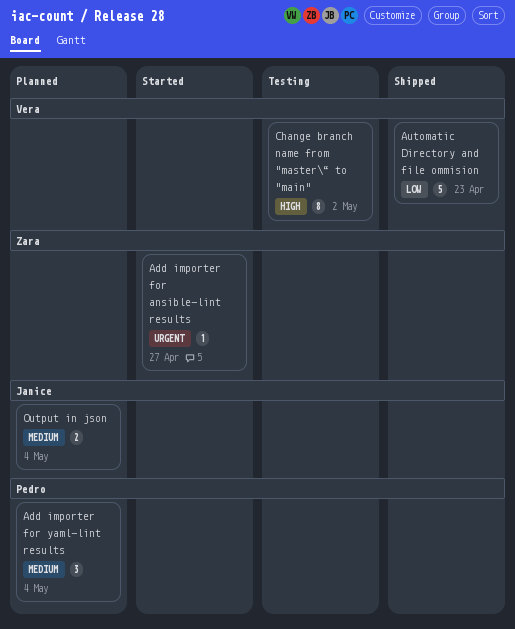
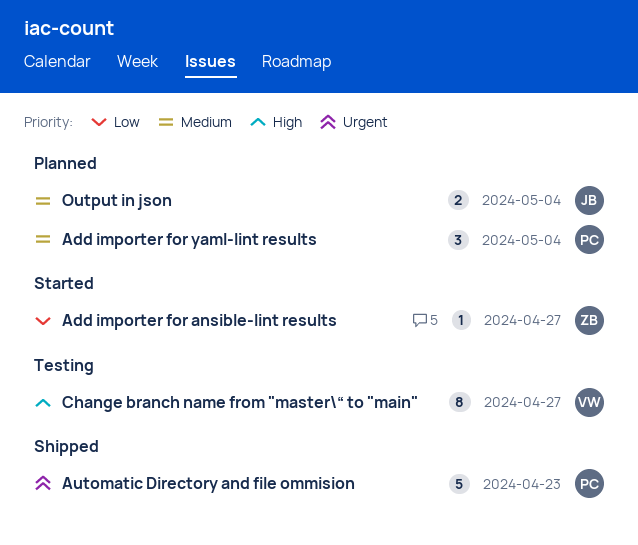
Add importer for ansible-lint results, priority: Urgent -> Low
Automatic Directory and file ommision, owner: Vera -> Pedro
Automatic Directory and file ommision, priority: Low -> Urgent
Change branch name from "master\“ to "main", due: May 2 -> Apr 27

